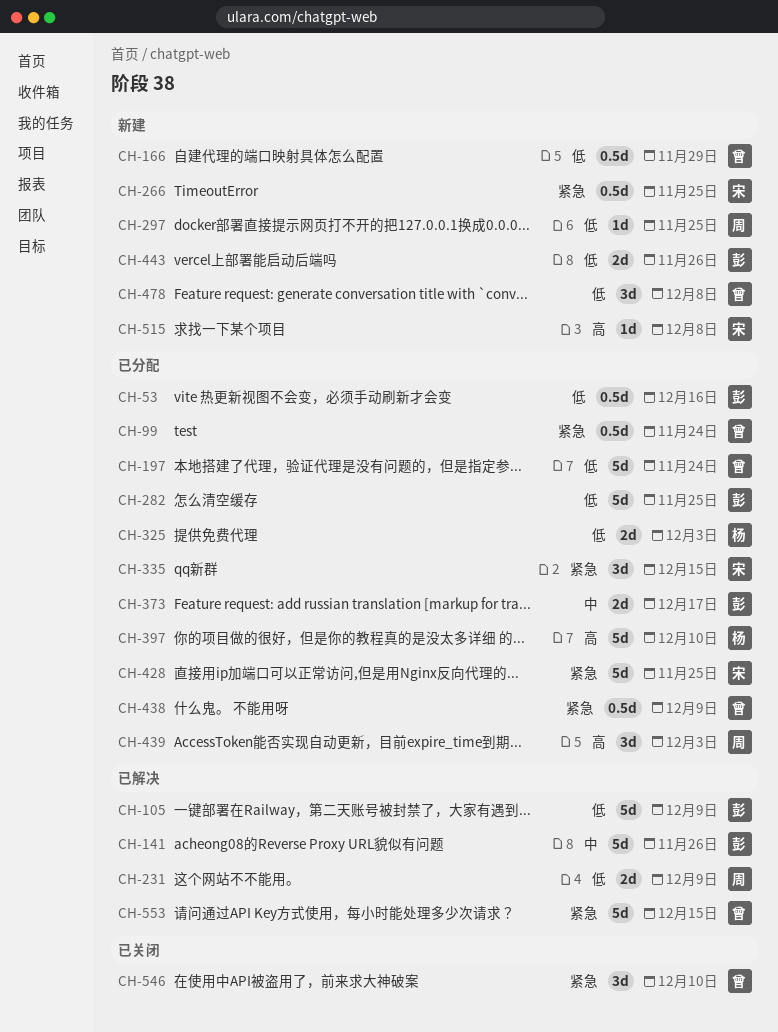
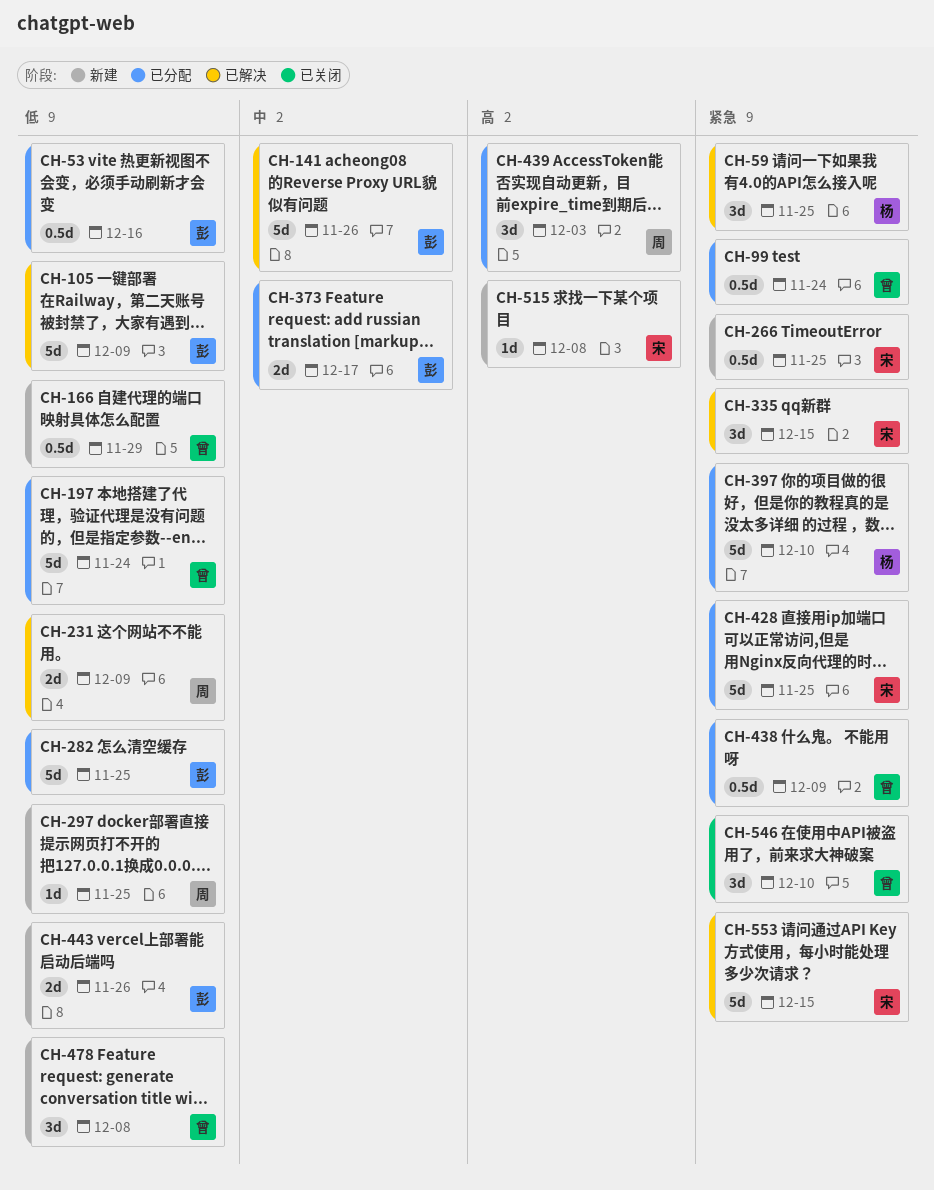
CH-59: none -> present
CH-325: present -> none
CH-335, status: 已分配 -> 已解决
CH-397, priority: 高 -> 紧急
CH-553, owner: 曾 -> 宋

